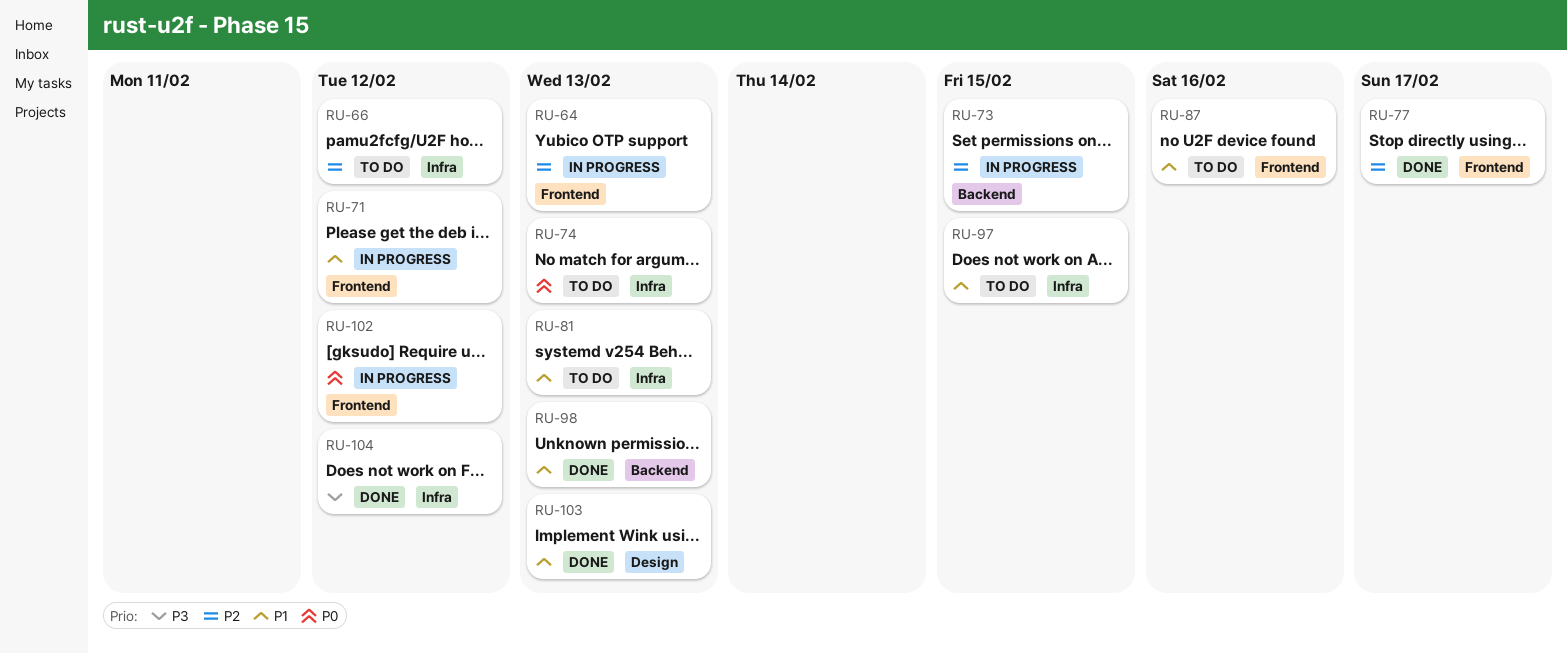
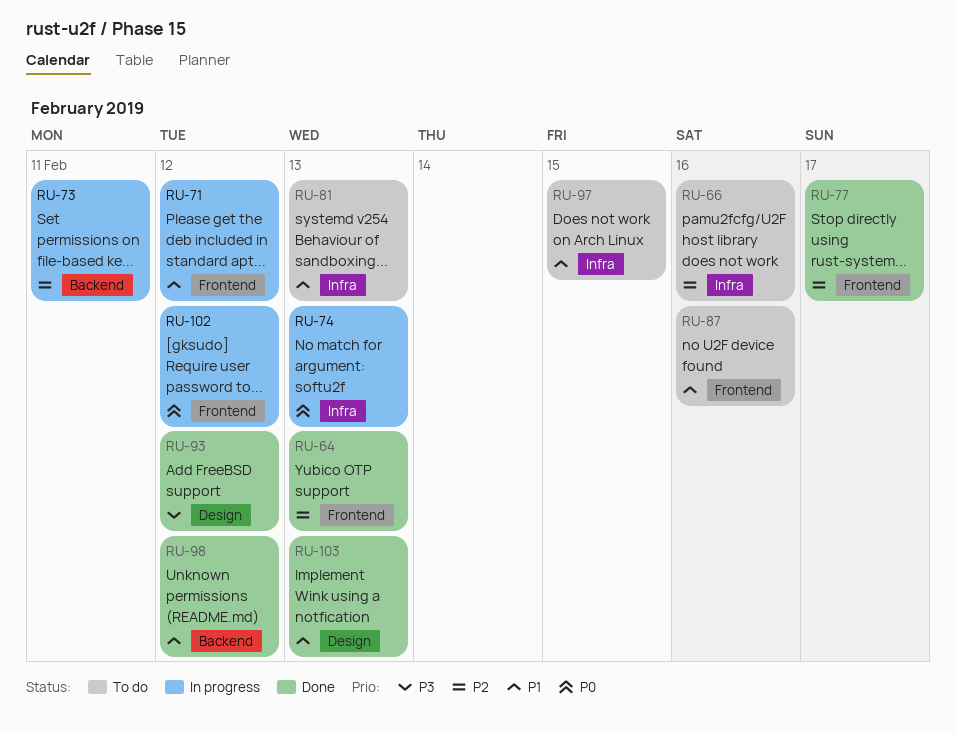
RU-64, status: In progress -> Done
RU-66, due: Feb 12 -> Feb 16
RU-73, due: Feb 15 -> Feb 11
RU-74, status: To do -> In progress
RU-93: none -> present
RU-98, due: Feb 13 -> Feb 12
RU-104: present -> none

